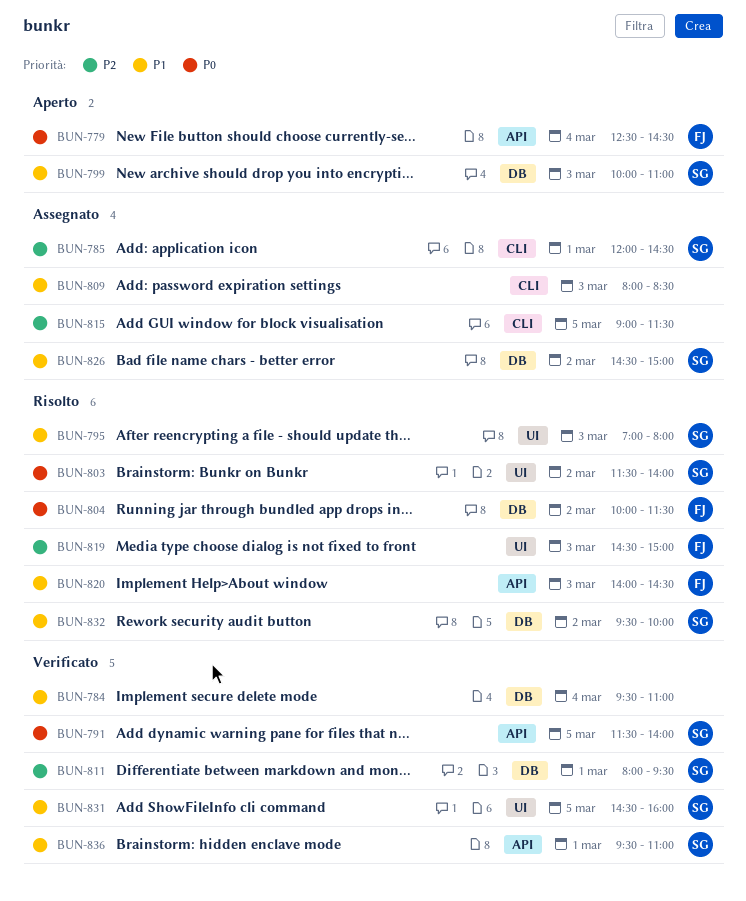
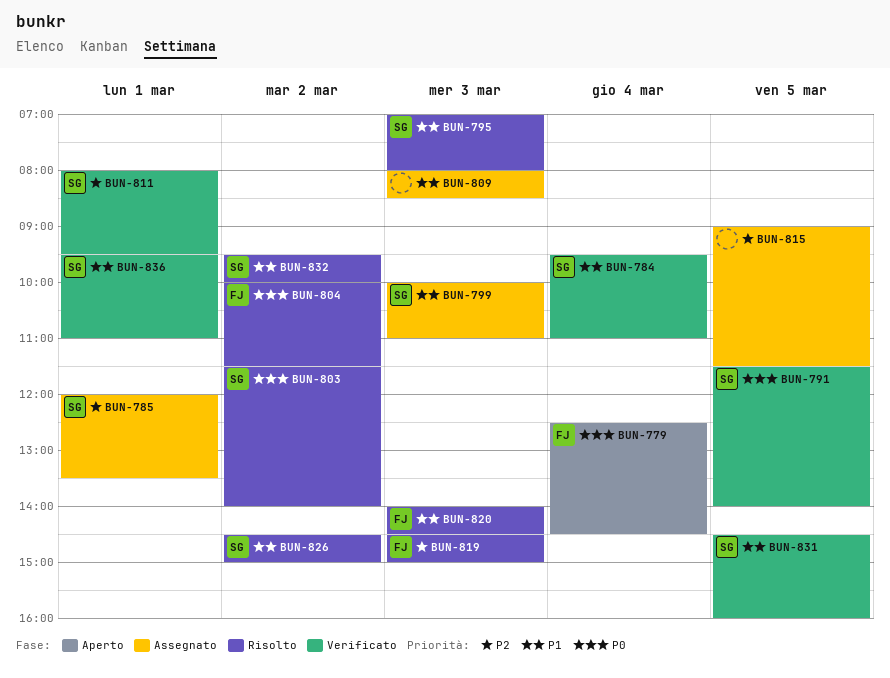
BUN-784, owner: none -> SG
BUN-785, ends: 14:30 -> 13:30
BUN-799, status: Aperto -> Assegnato
BUN-826, status: Assegnato -> Risolto

